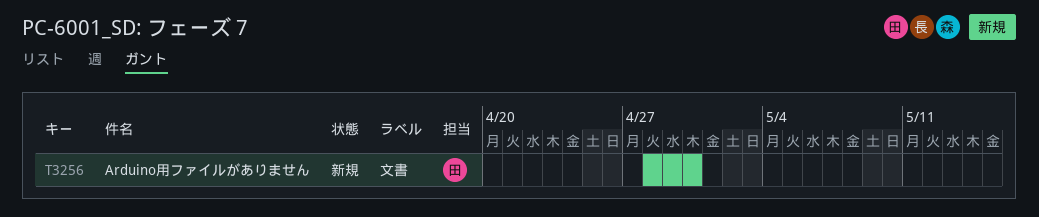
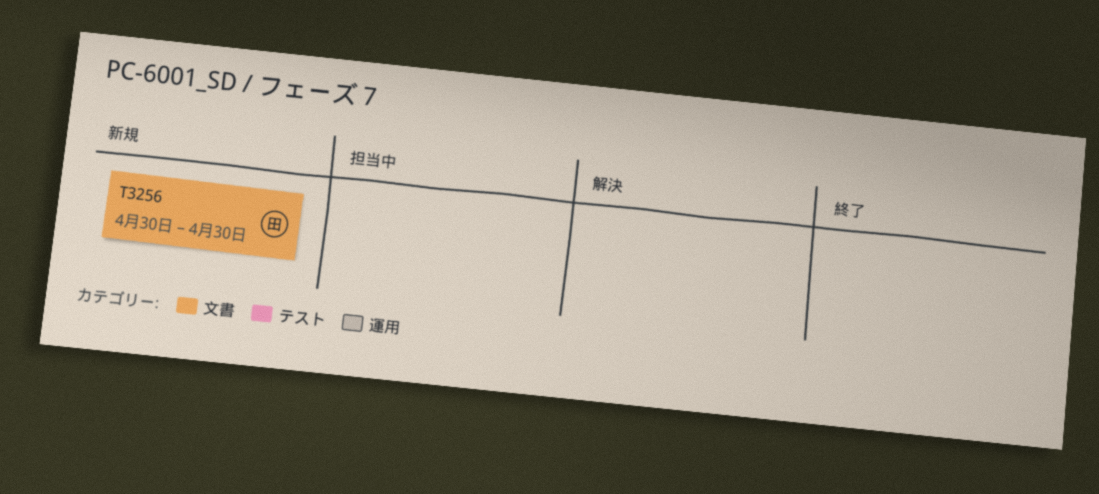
T3256, start: Apr 28 -> Apr 30

